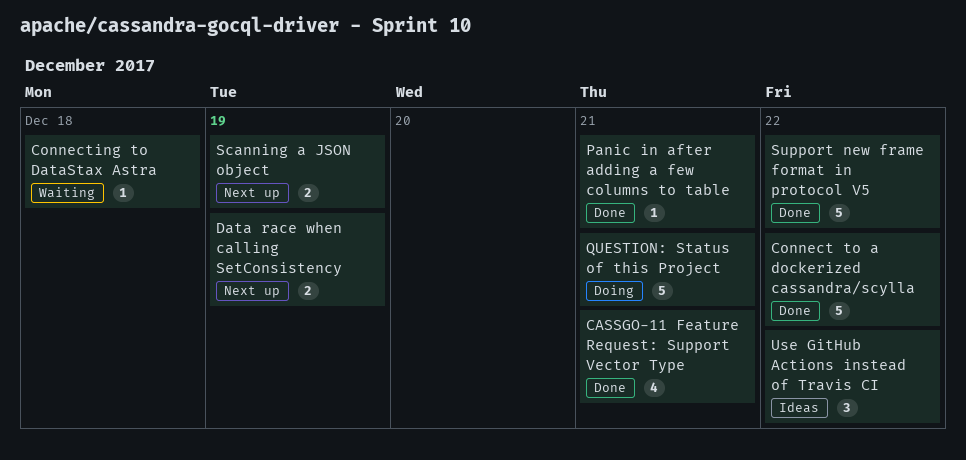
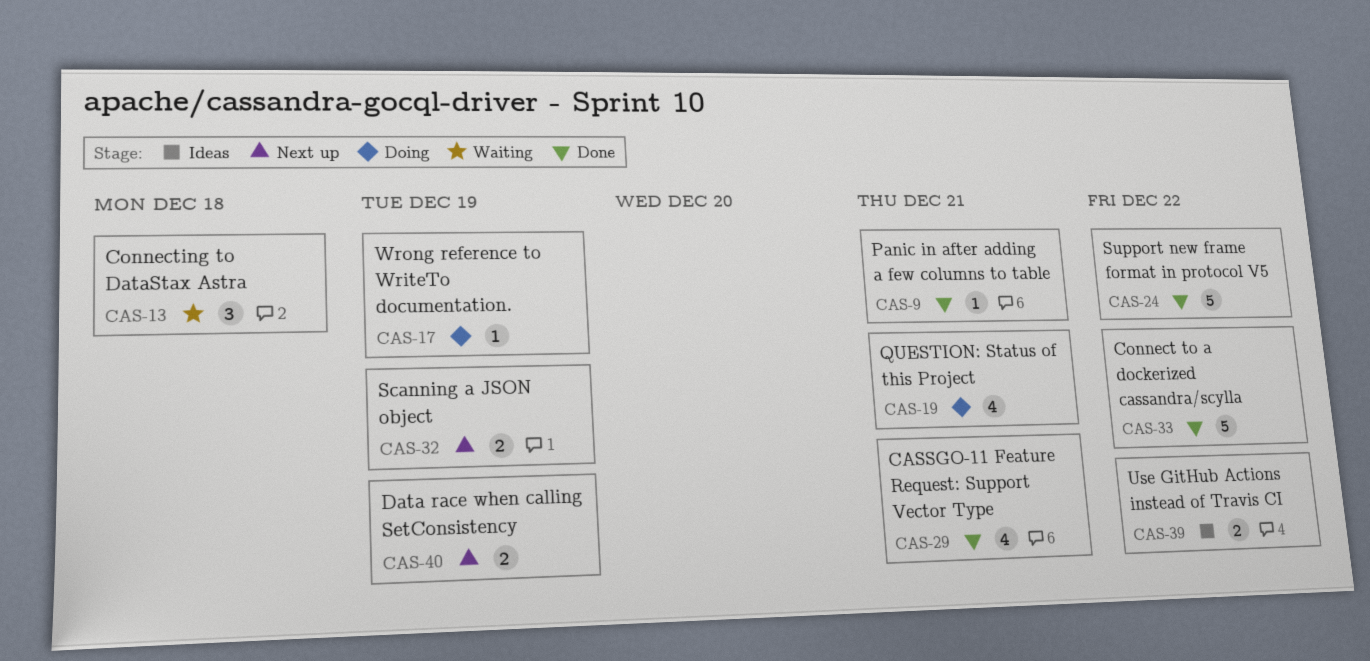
Connecting to DataStax Astra, estimate: 1 -> 3
QUESTION: Status of this Project, estimate: 5 -> 4
Use GitHub Actions instead of Travis CI, estimate: 3 -> 2
Wrong reference to WriteTo documentation.: none -> present

